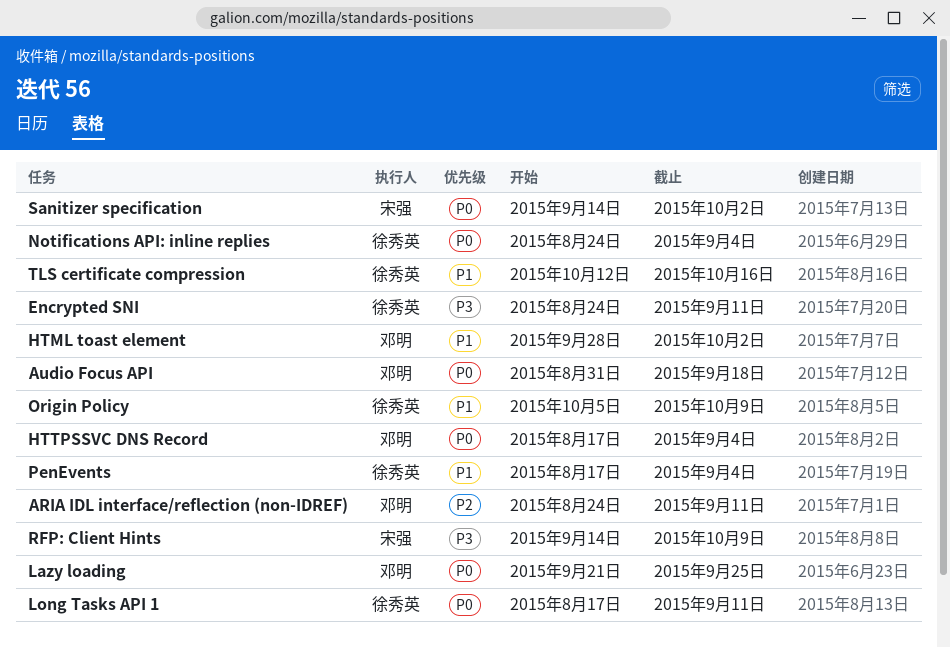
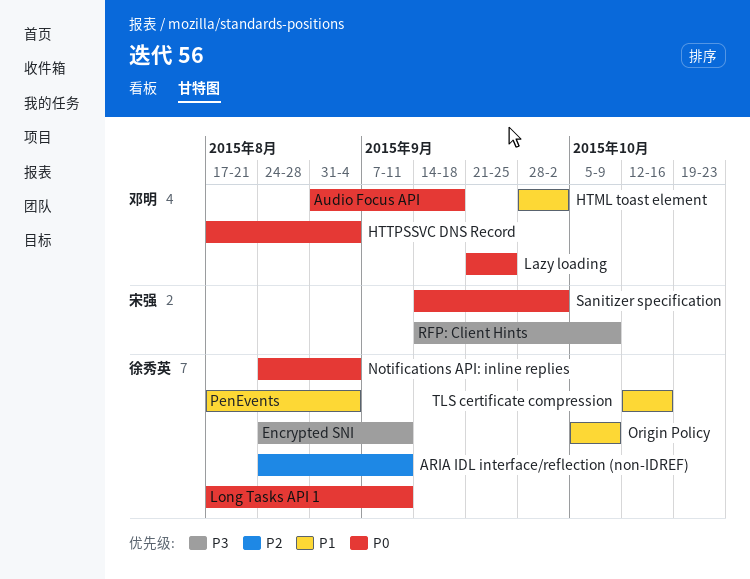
ARIA IDL interface/reflection (non-IDREF), owner: 邓明 -> 徐秀英

